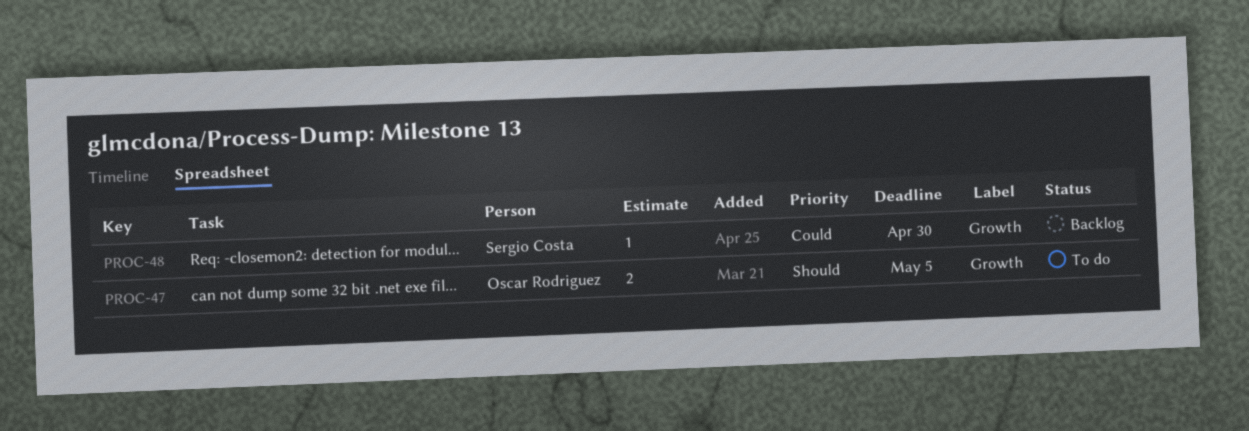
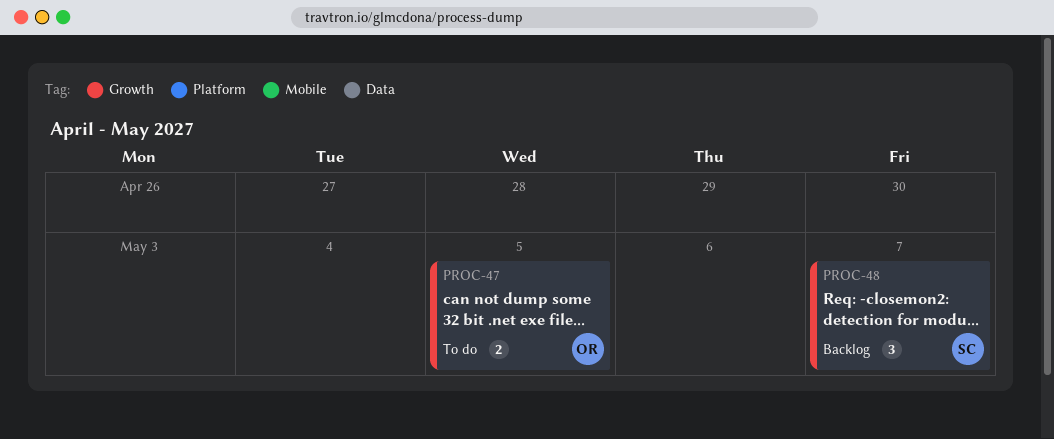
PROC-48, estimate: 1 -> 3
PROC-48, due: Apr 30 -> May 7

